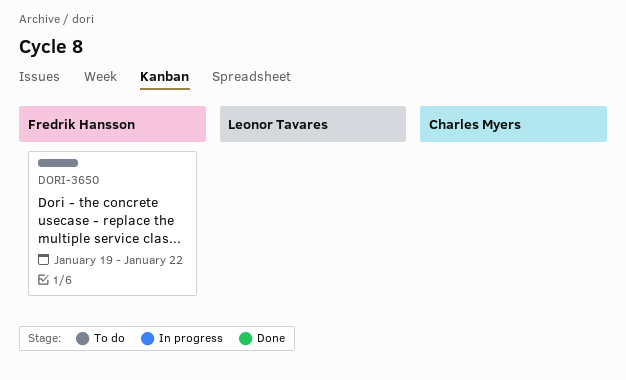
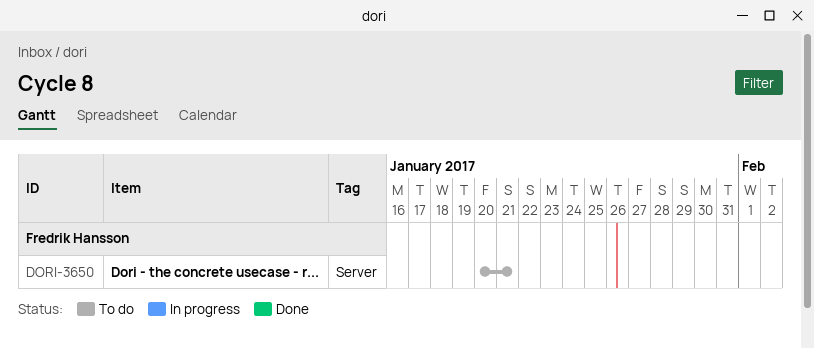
DORI-3650, start: Jan 19 -> Jan 20
DORI-3650, due: Jan 22 -> Jan 21

